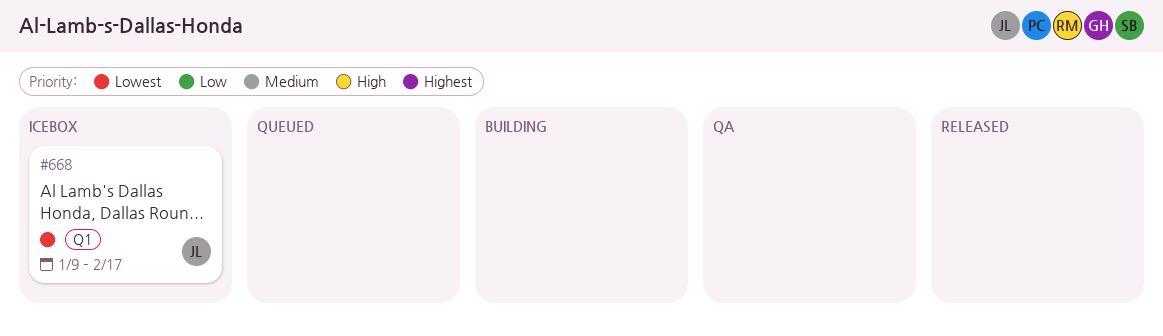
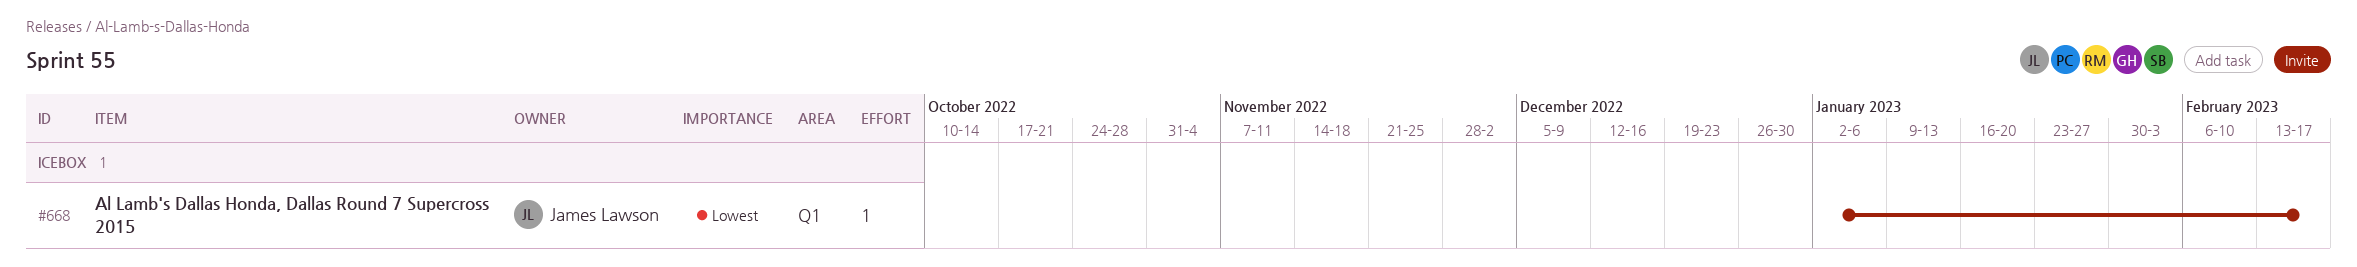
#668, start: Jan 9 -> Jan 2

